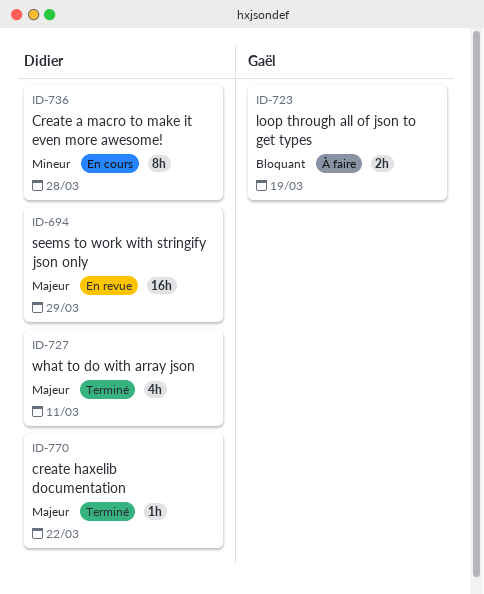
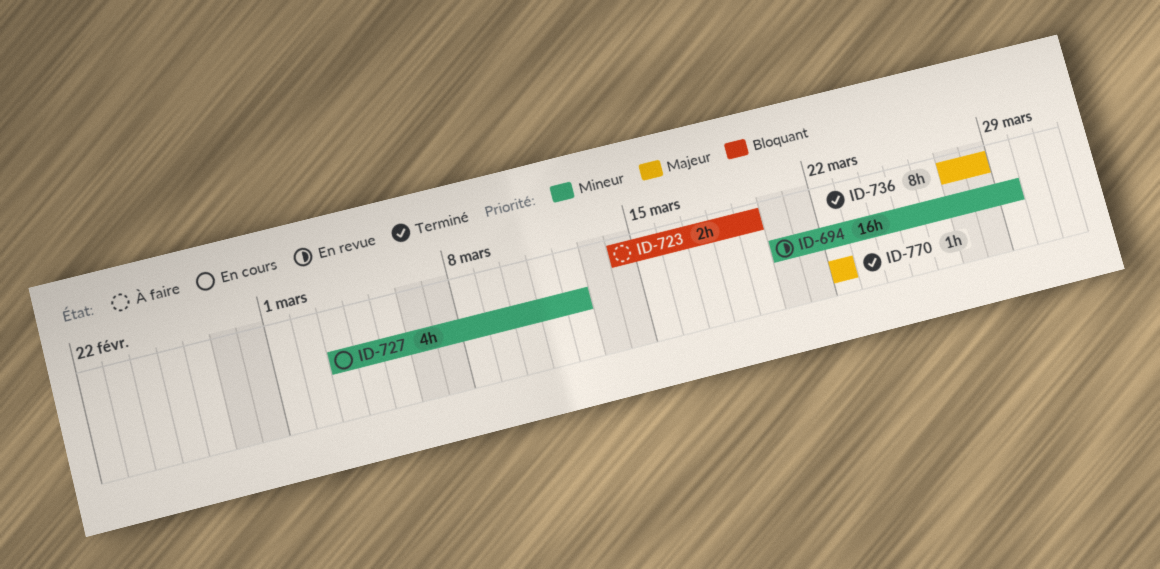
ID-694, priority: Majeur -> Mineur
ID-727, status: Terminé -> En cours
ID-727, priority: Majeur -> Mineur
ID-727, due: Mar 11 -> Mar 12
ID-736, status: En cours -> Terminé
ID-736, priority: Mineur -> Majeur

